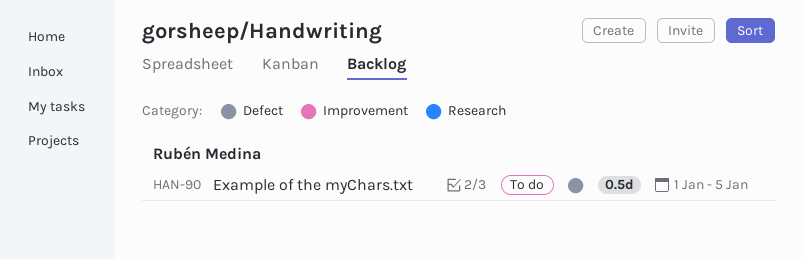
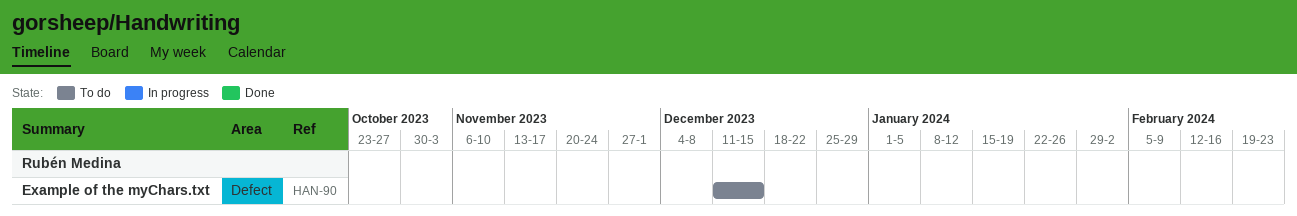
HAN-90, start: Jan 1 -> Dec 11
HAN-90, due: Jan 5 -> Dec 15

